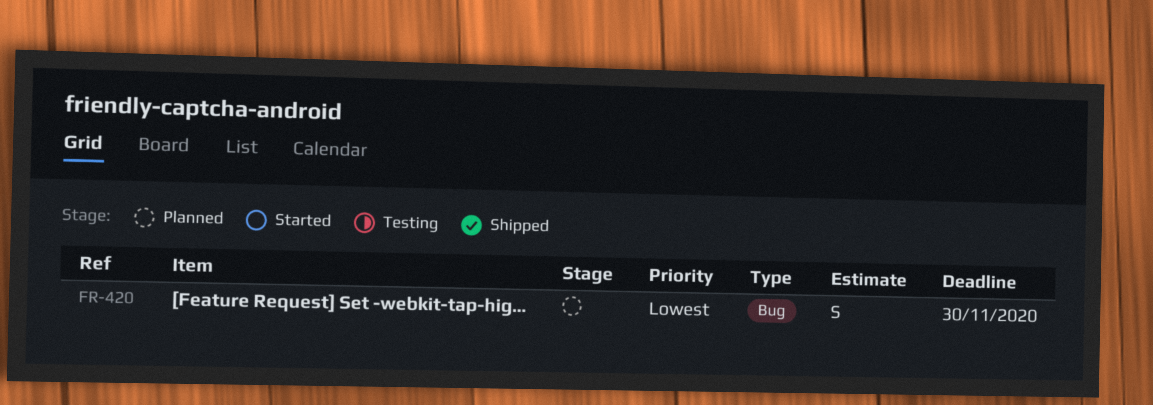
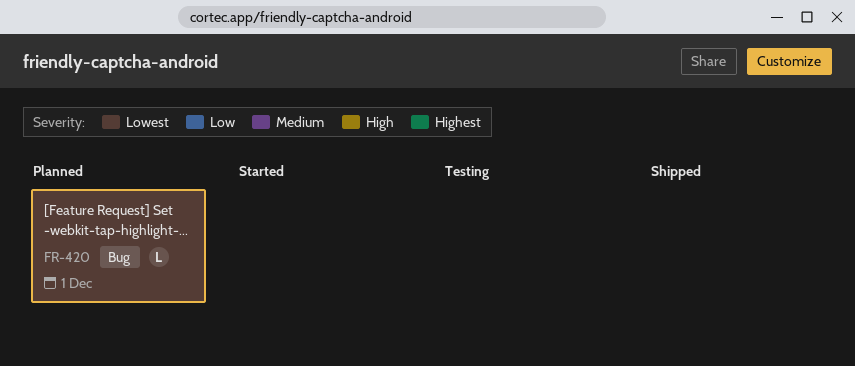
FR-420, estimate: S -> L
FR-420, due: Nov 30 -> Dec 1

